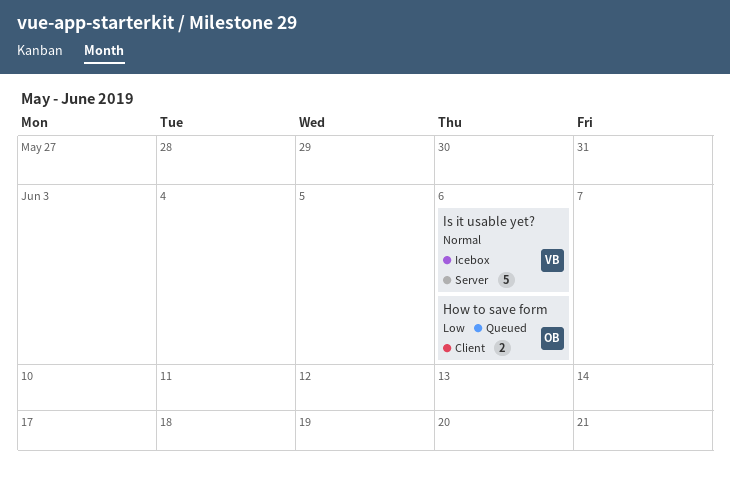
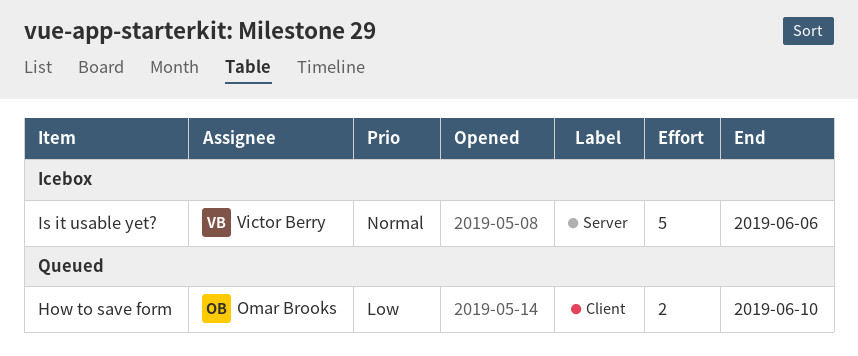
How to save form, due: Jun 6 -> Jun 10

